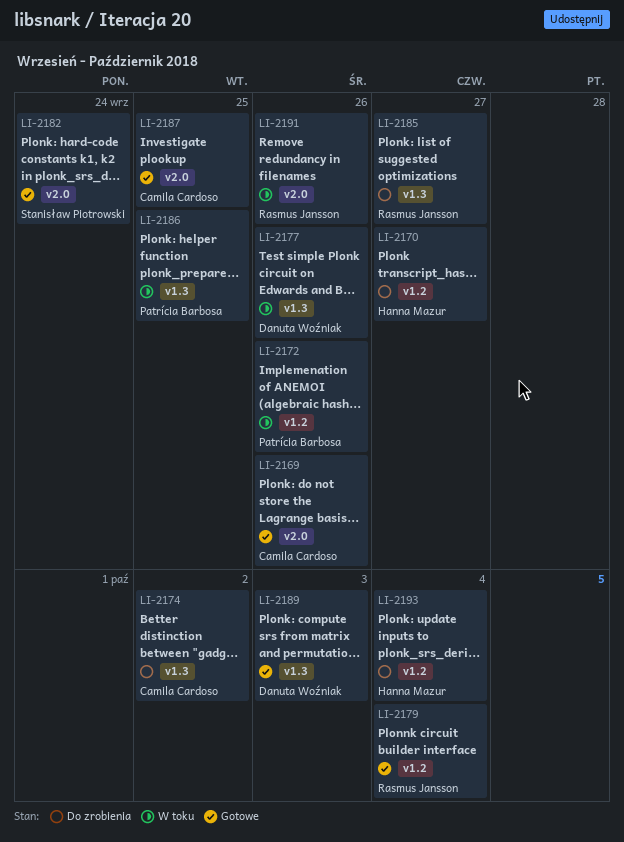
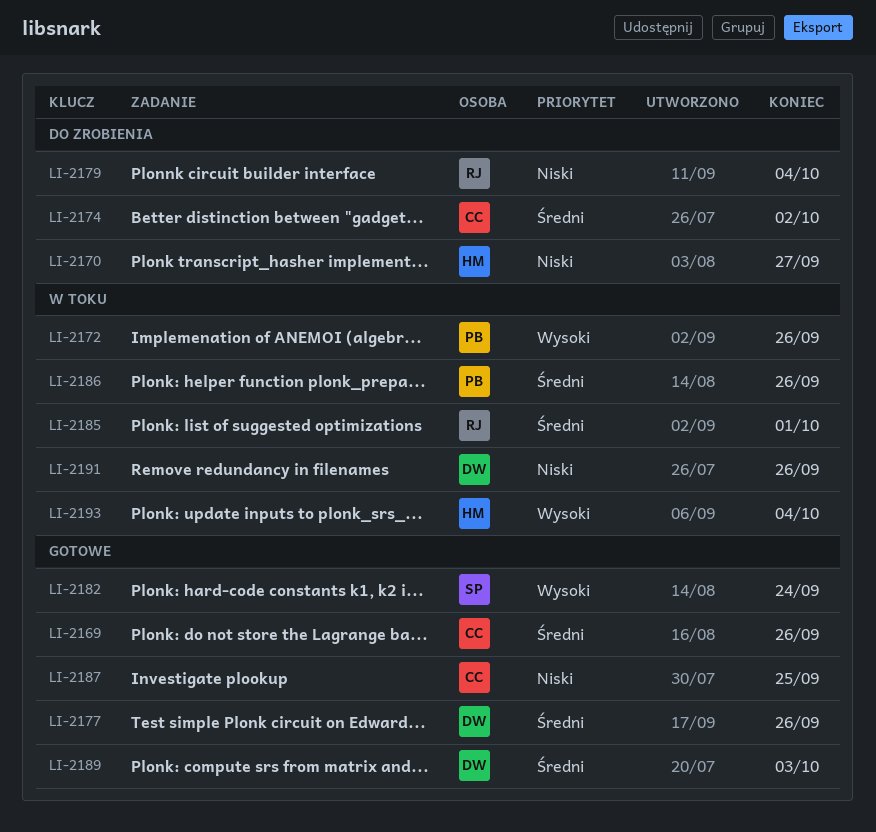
LI-2177, status: W toku -> Gotowe
LI-2179, status: Gotowe -> Do zrobienia
LI-2185, status: Do zrobienia -> W toku
LI-2185, due: Sep 27 -> Oct 1
LI-2186, due: Sep 25 -> Sep 26
LI-2191, owner: Rasmus Jansson -> Danuta Woźniak
LI-2193, status: Do zrobienia -> W toku

